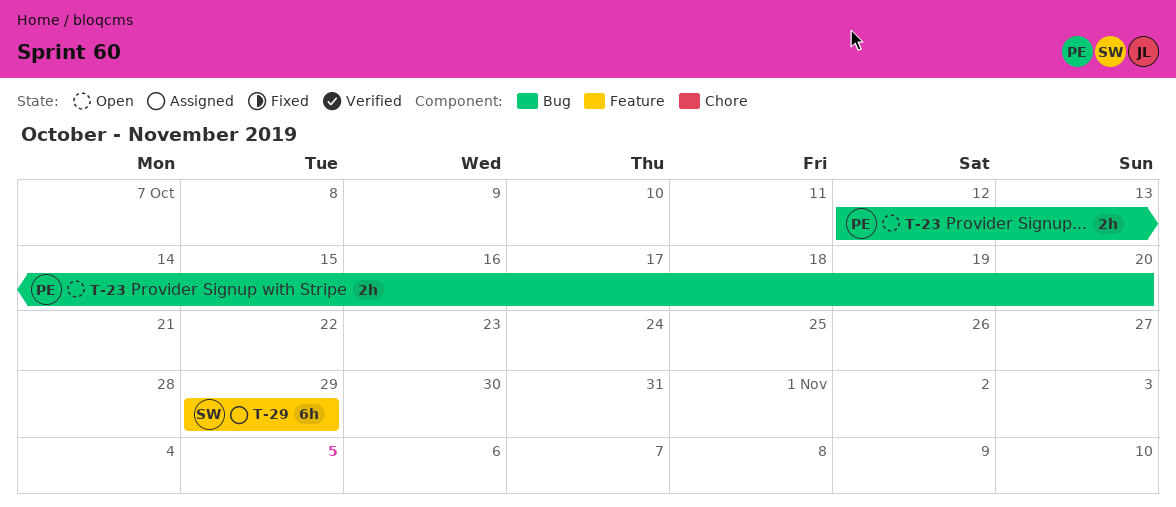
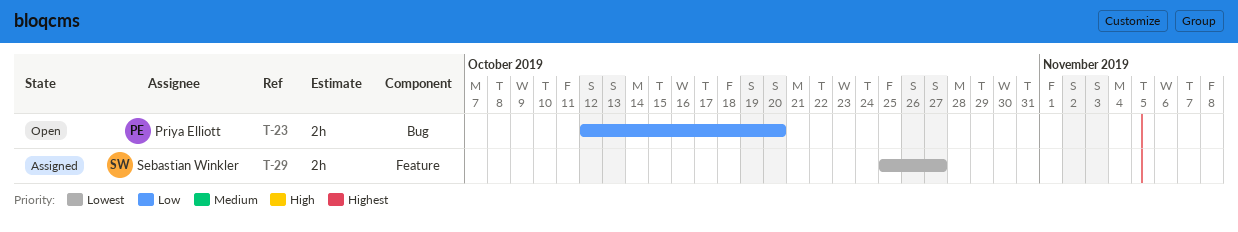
T-29, estimate: 6h -> 2h
T-29, start: Oct 29 -> Oct 25
T-29, due: Oct 29 -> Oct 27

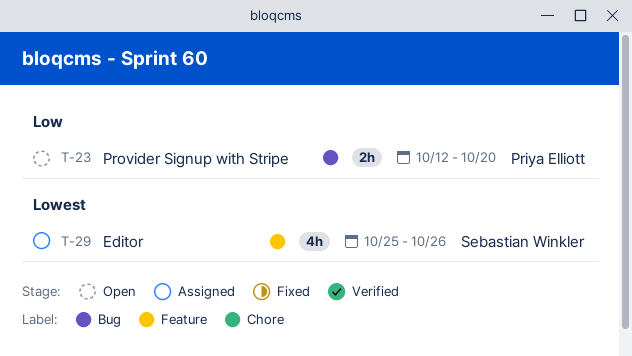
T-29, estimate: 2h -> 4h
T-29, due: Oct 27 -> Oct 26

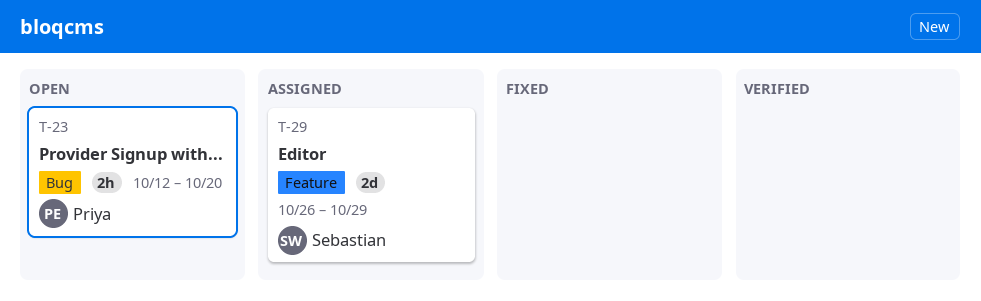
T-29, estimate: 4h -> 2d
T-29, start: Oct 25 -> Oct 26
T-29, due: Oct 26 -> Oct 29

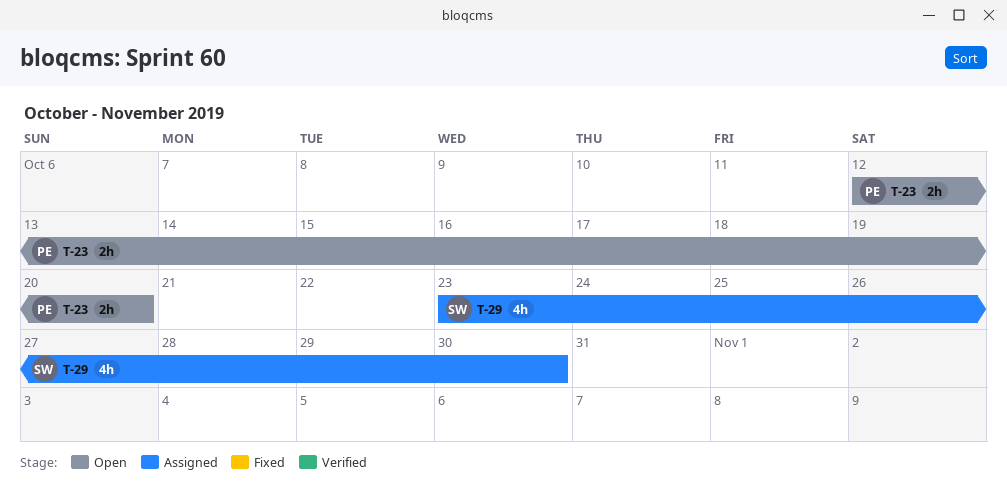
T-29, estimate: 2d -> 4h
T-29, start: Oct 26 -> Oct 23
T-29, due: Oct 29 -> Oct 30

